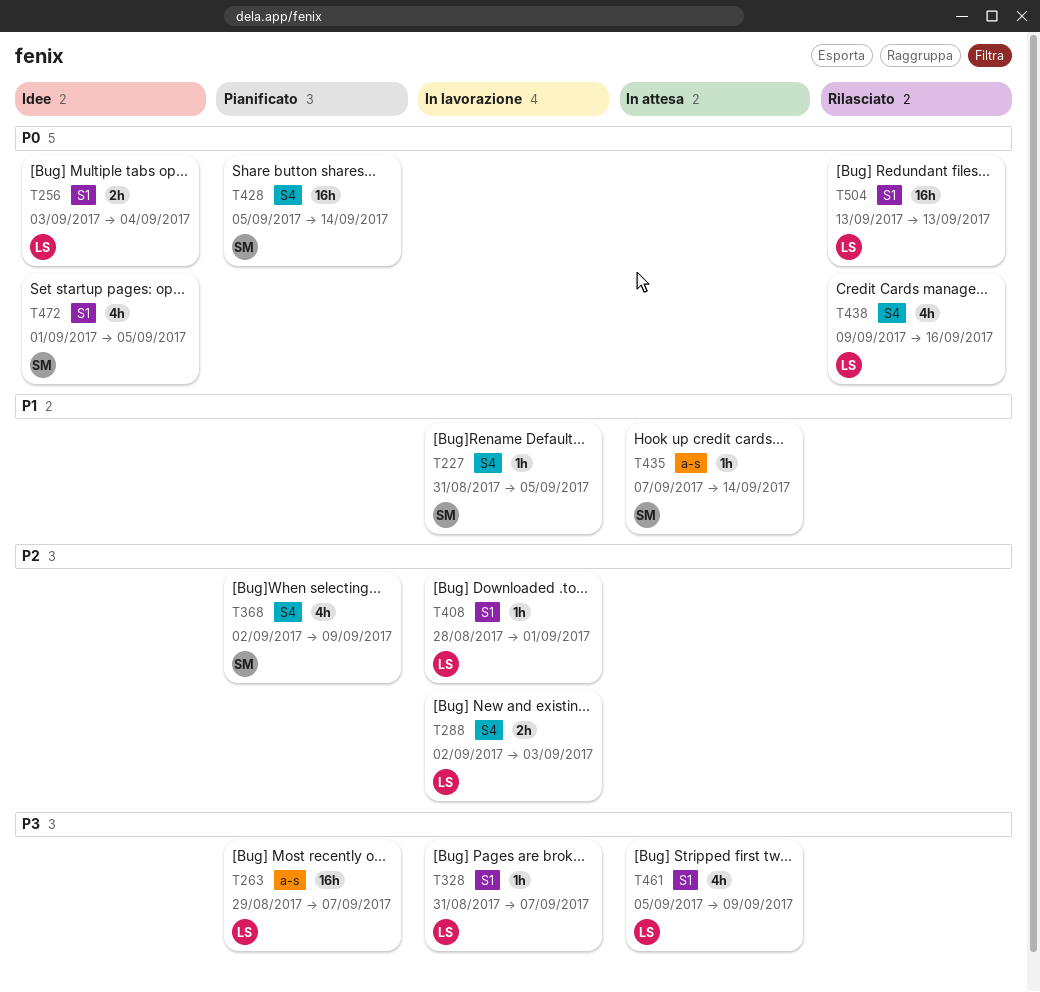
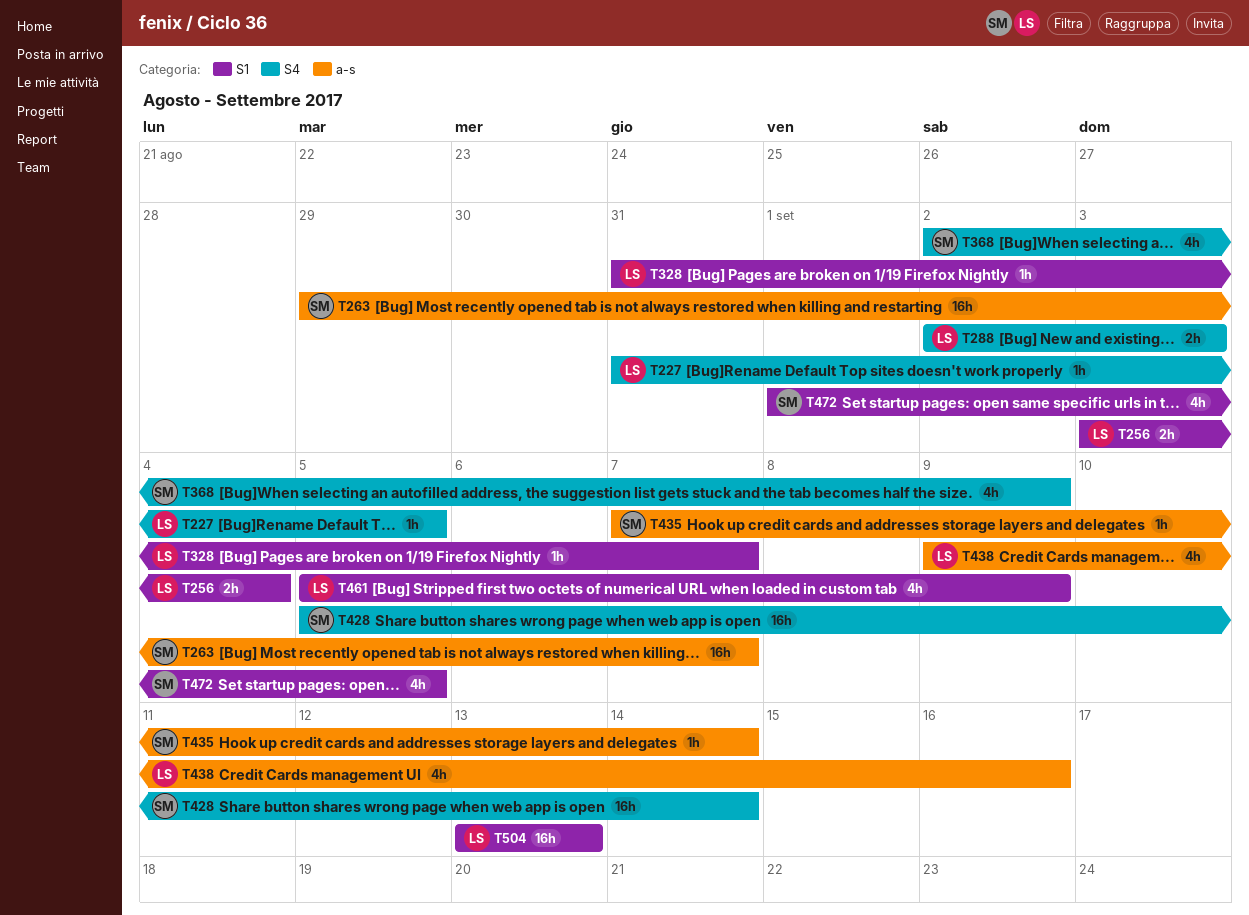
T227, owner: SM -> LS
T263, owner: LS -> SM
T408: present -> none
T438, label: S4 -> a-s

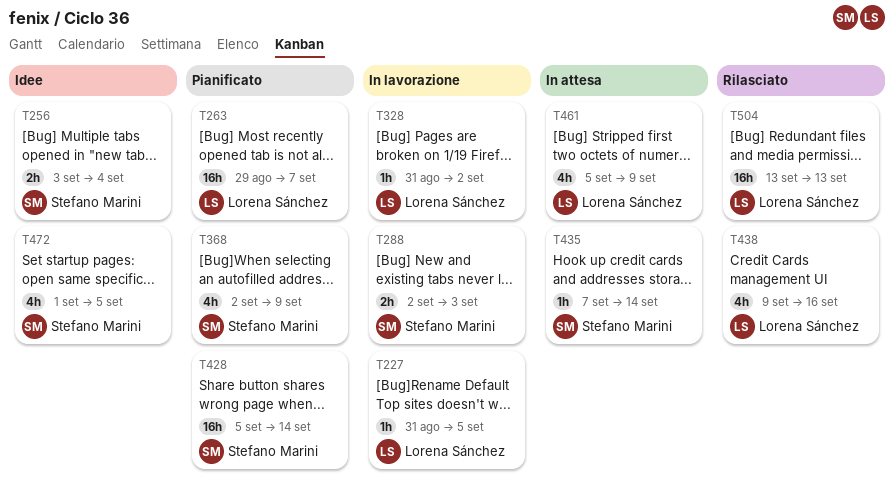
T256, owner: Lorena Sánchez -> Stefano Marini
T263, owner: Stefano Marini -> Lorena Sánchez
T288, owner: Lorena Sánchez -> Stefano Marini
T328, due: Sep 7 -> Sep 2

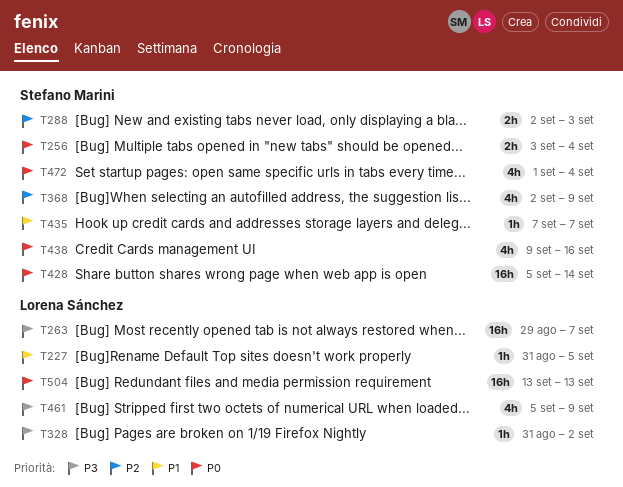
T435, due: Sep 14 -> Sep 7
T438, owner: Lorena Sánchez -> Stefano Marini
T472, due: Sep 5 -> Sep 4

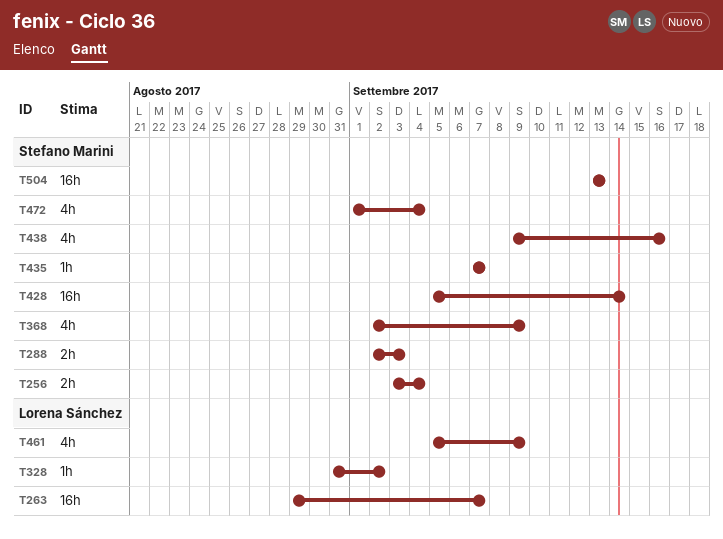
T227: present -> none
T504, owner: Lorena Sánchez -> Stefano Marini

